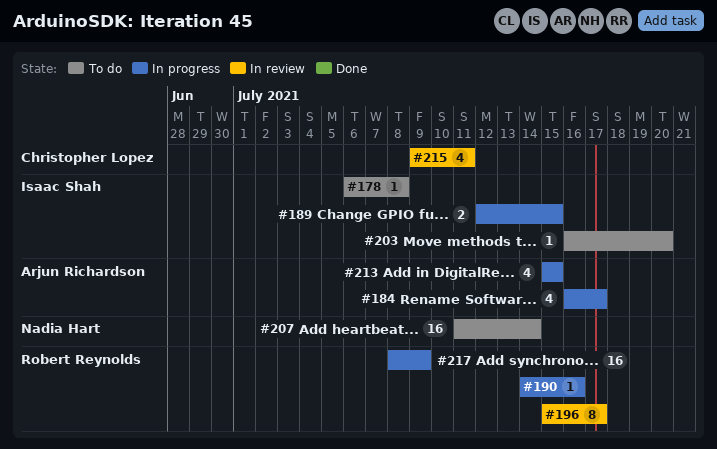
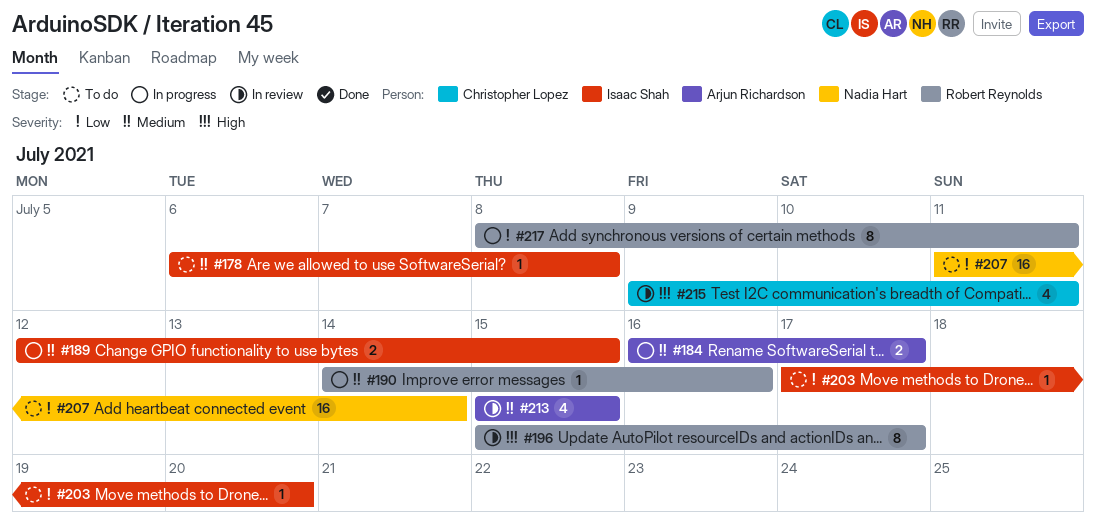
#184, estimate: 4 -> 2
#203, start: Jul 16 -> Jul 17
#213, status: In progress -> In review
#217, estimate: 16 -> 8
#217, due: Jul 9 -> Jul 11

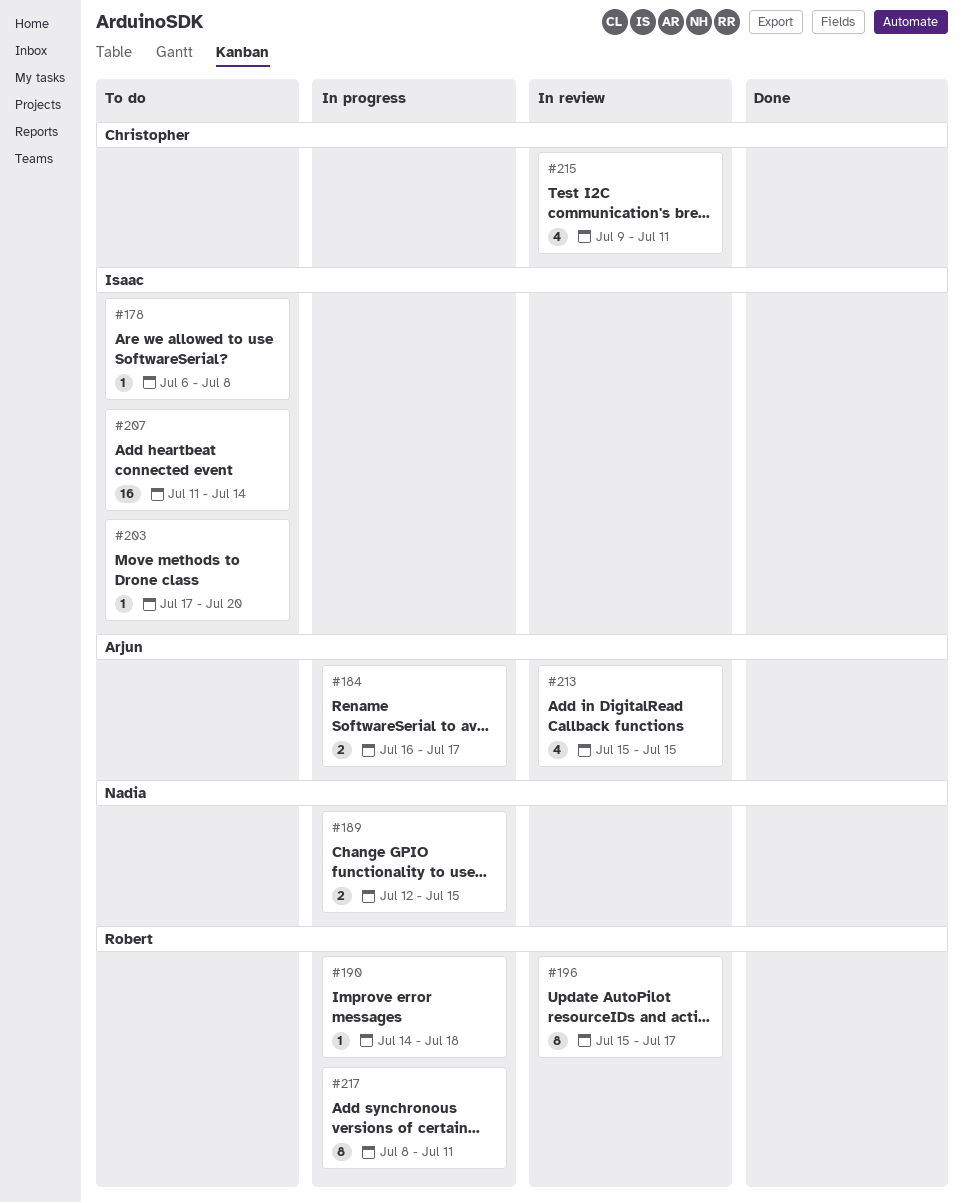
#189, owner: Isaac Shah -> Nadia Hart
#190, due: Jul 16 -> Jul 18
#207, owner: Nadia Hart -> Isaac Shah

